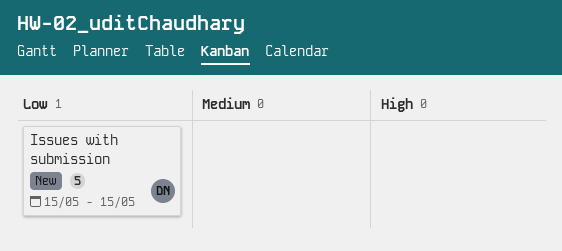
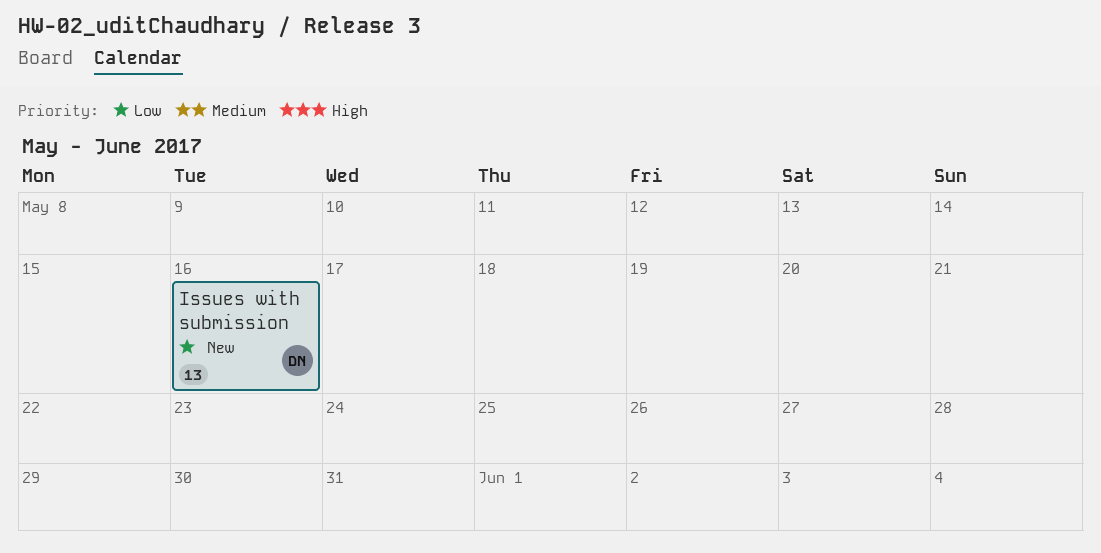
Issues with submission, estimate: 5 -> 13
Issues with submission, due: May 15 -> May 16

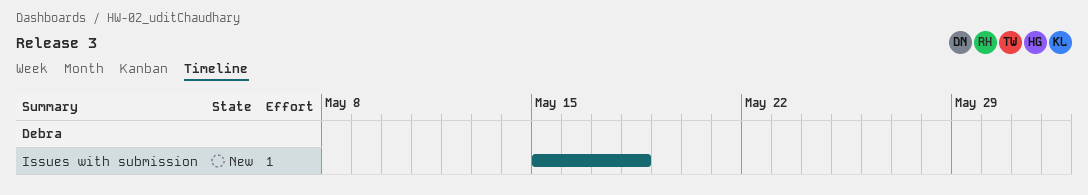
Issues with submission, estimate: 13 -> 1
Issues with submission, due: May 16 -> May 18

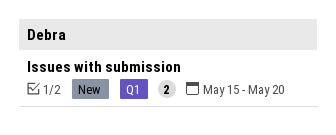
Issues with submission, estimate: 1 -> 2
Issues with submission, due: May 18 -> May 20

